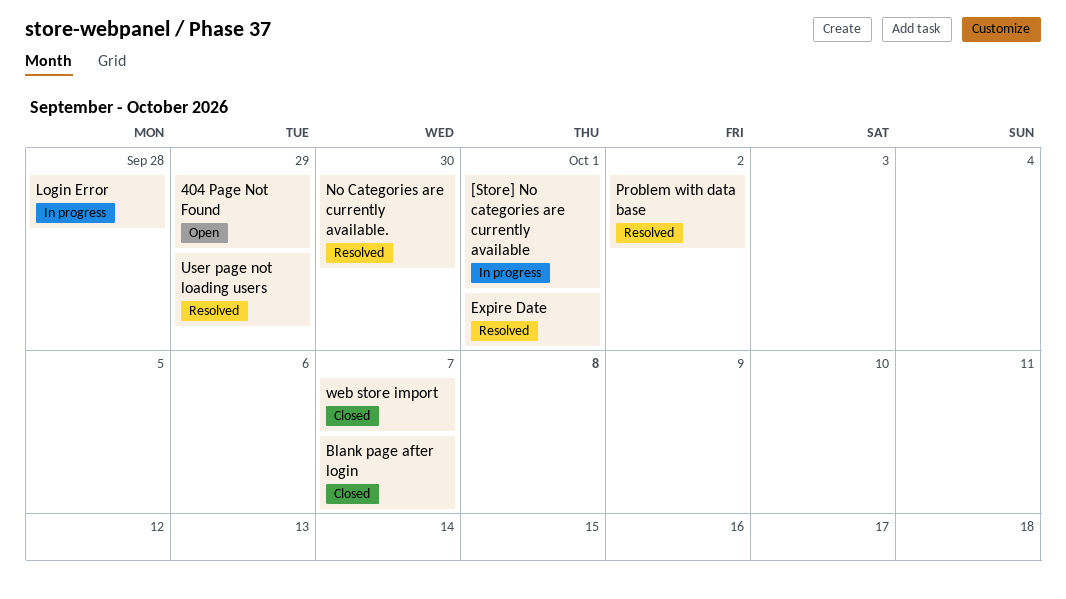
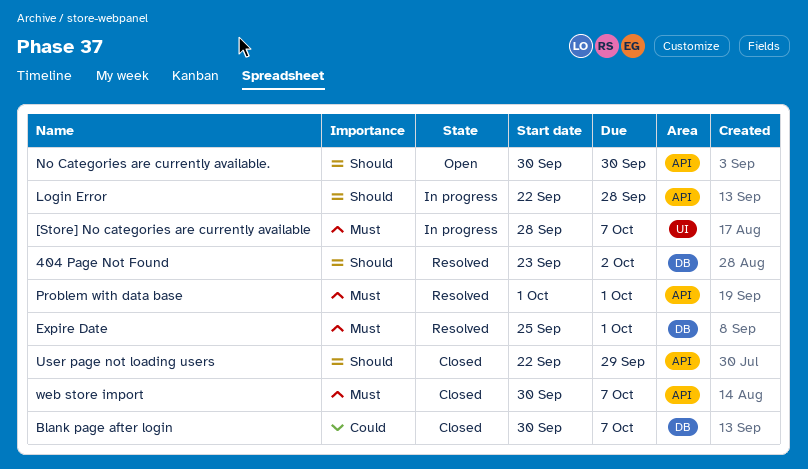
404 Page Not Found, status: Open -> Resolved
404 Page Not Found, due: Sep 29 -> Oct 2
[Store] No categories are currently available, due: Oct 1 -> Oct 7
No Categories are currently available., status: Resolved -> Open
Problem with data base, due: Oct 2 -> Oct 1
User page not loading users, status: Resolved -> Closed

